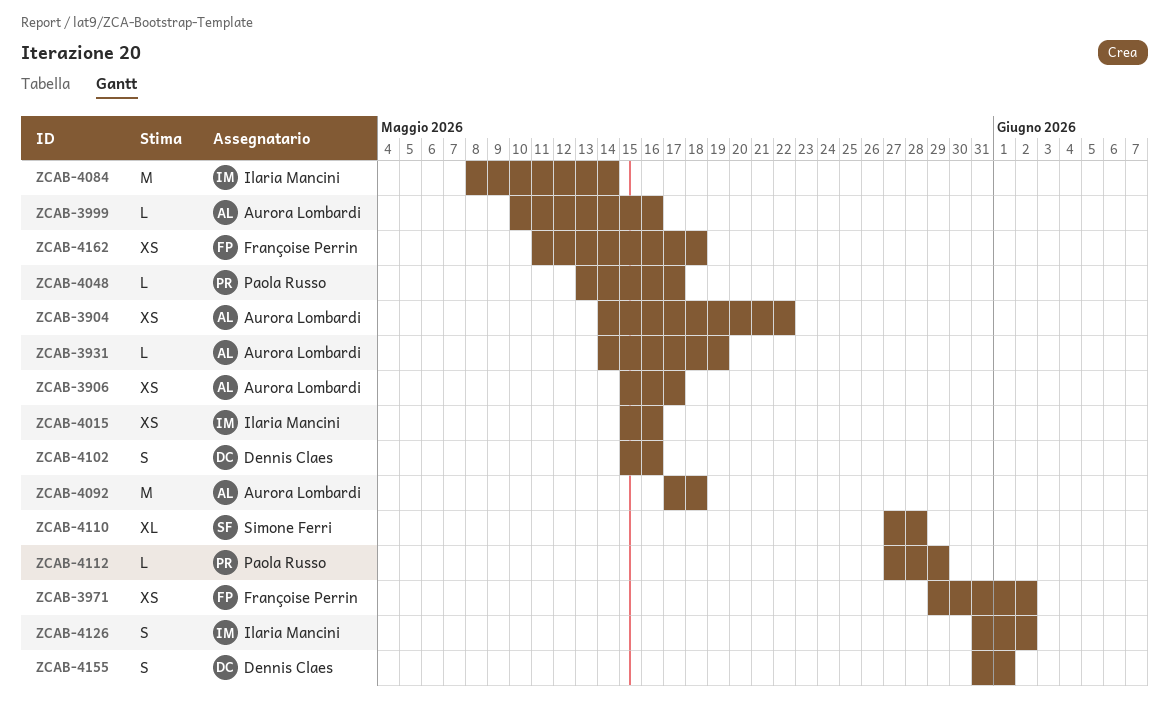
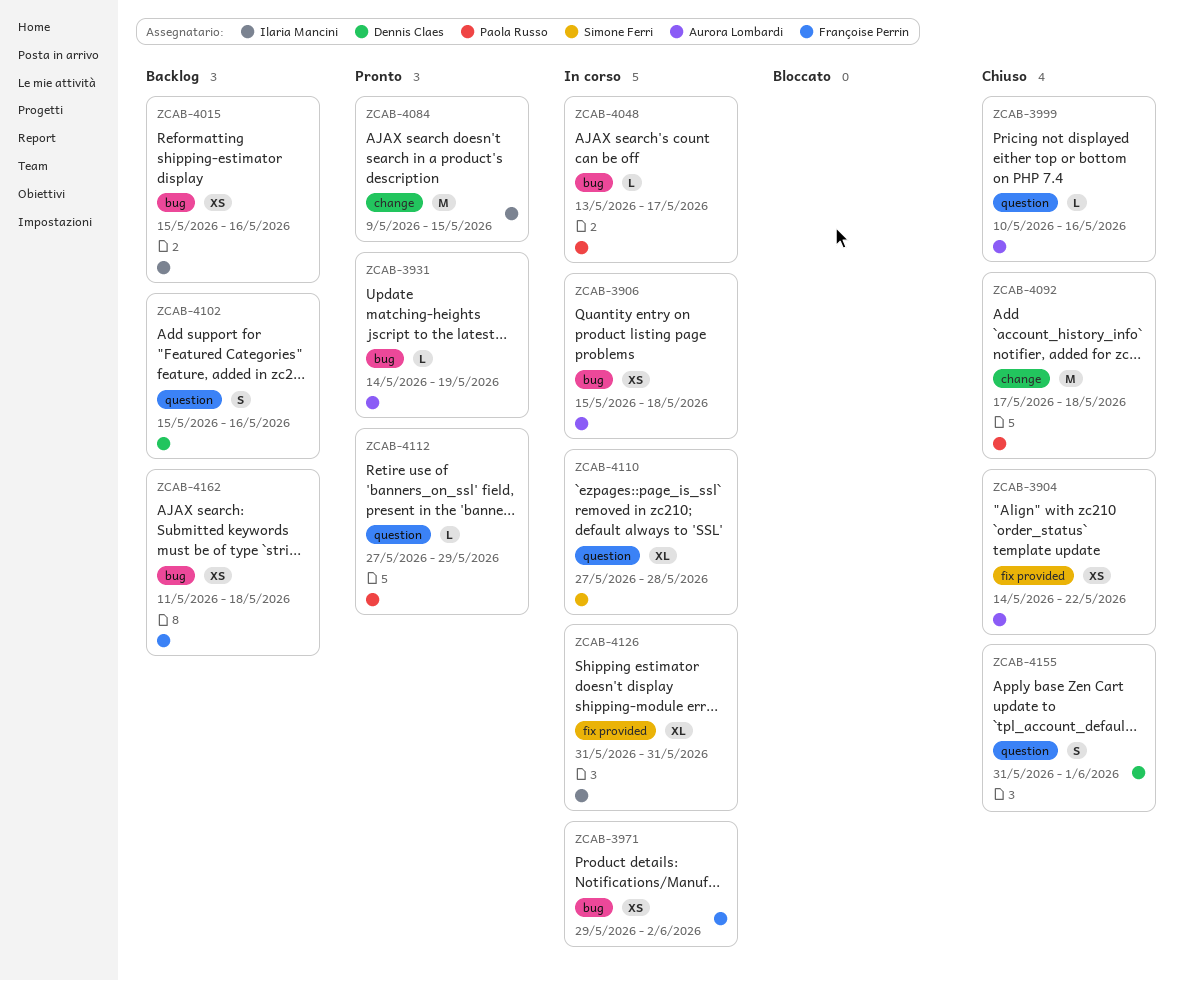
ZCAB-3906, due: May 17 -> May 18
ZCAB-4084, start: May 8 -> May 9
ZCAB-4084, due: May 14 -> May 15
ZCAB-4092, owner: Aurora Lombardi -> Paola Russo
ZCAB-4126, estimate: S -> XL
ZCAB-4126, due: Jun 2 -> May 31

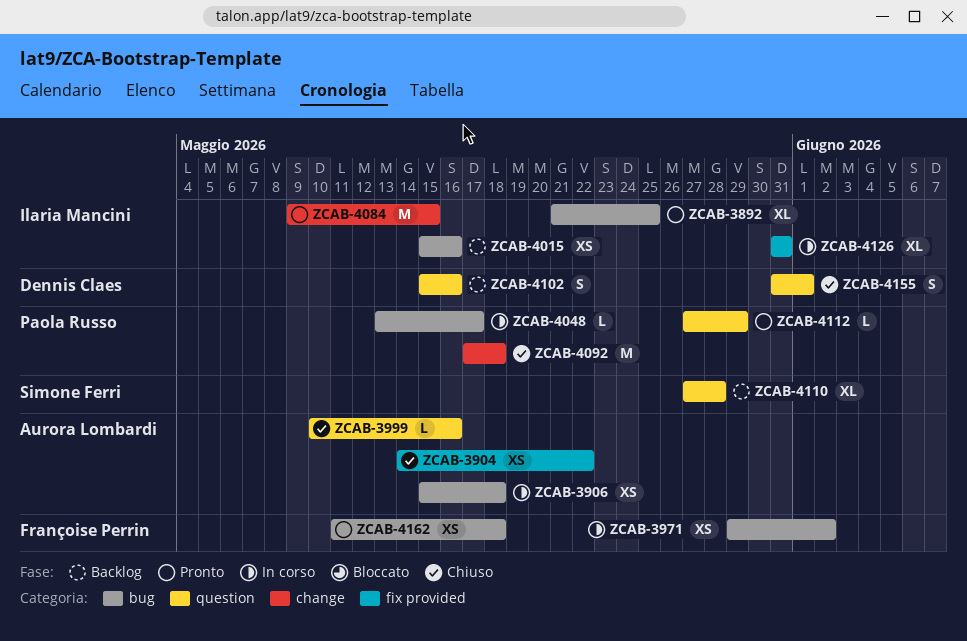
ZCAB-3892: none -> present
ZCAB-3931: present -> none
ZCAB-4110, status: In corso -> Backlog
ZCAB-4162, status: Backlog -> Pronto

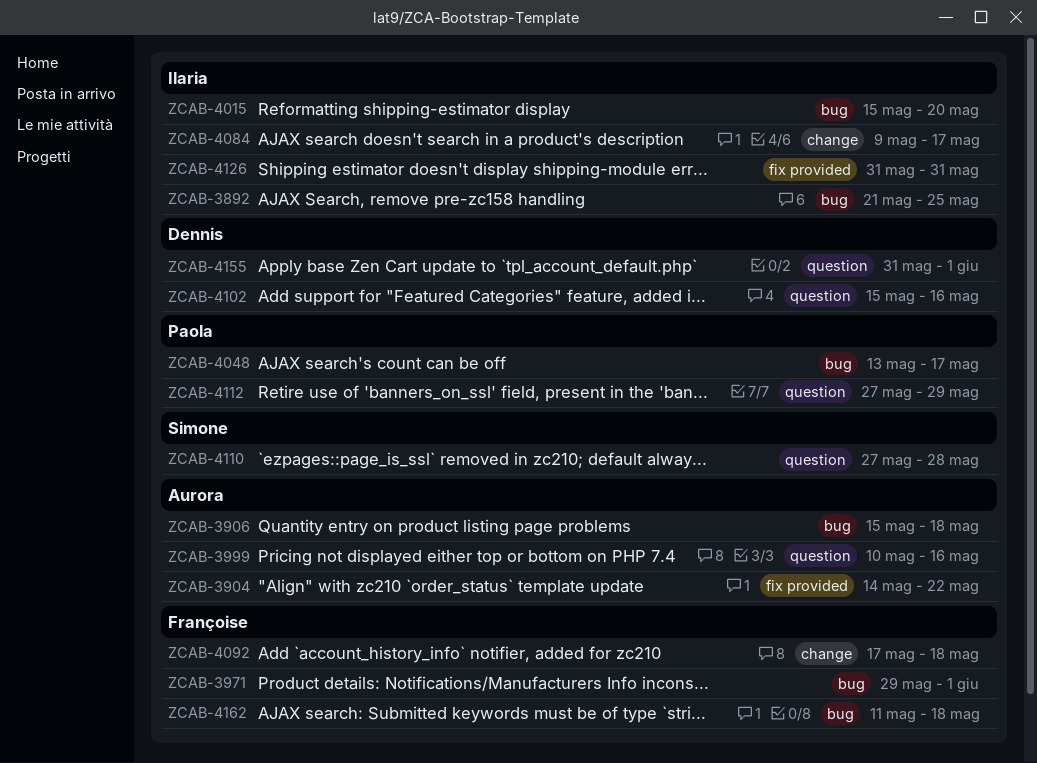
ZCAB-3971, due: Jun 2 -> Jun 1
ZCAB-4015, due: May 16 -> May 20
ZCAB-4084, due: May 15 -> May 17
ZCAB-4092, owner: Paola Russo -> Françoise Perrin

